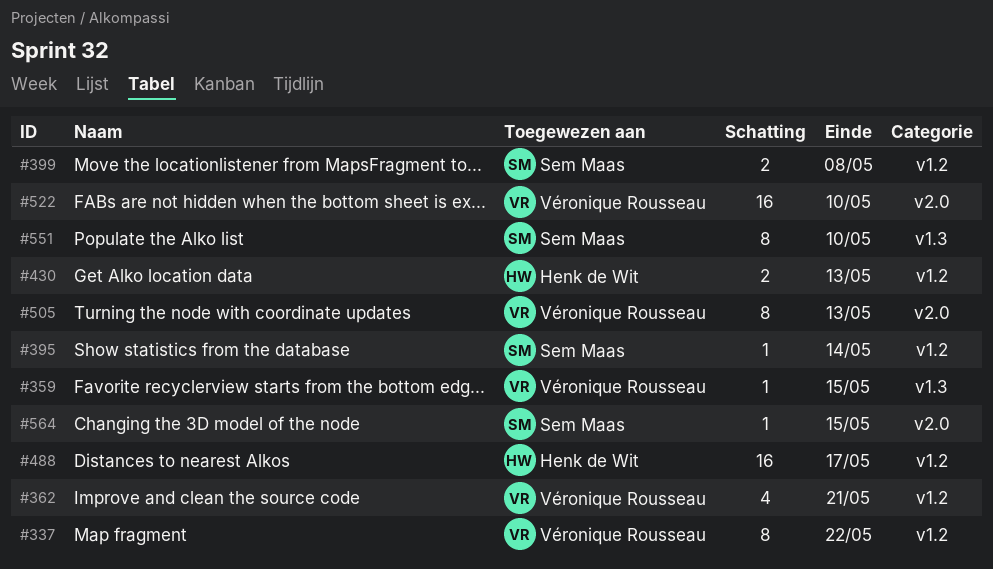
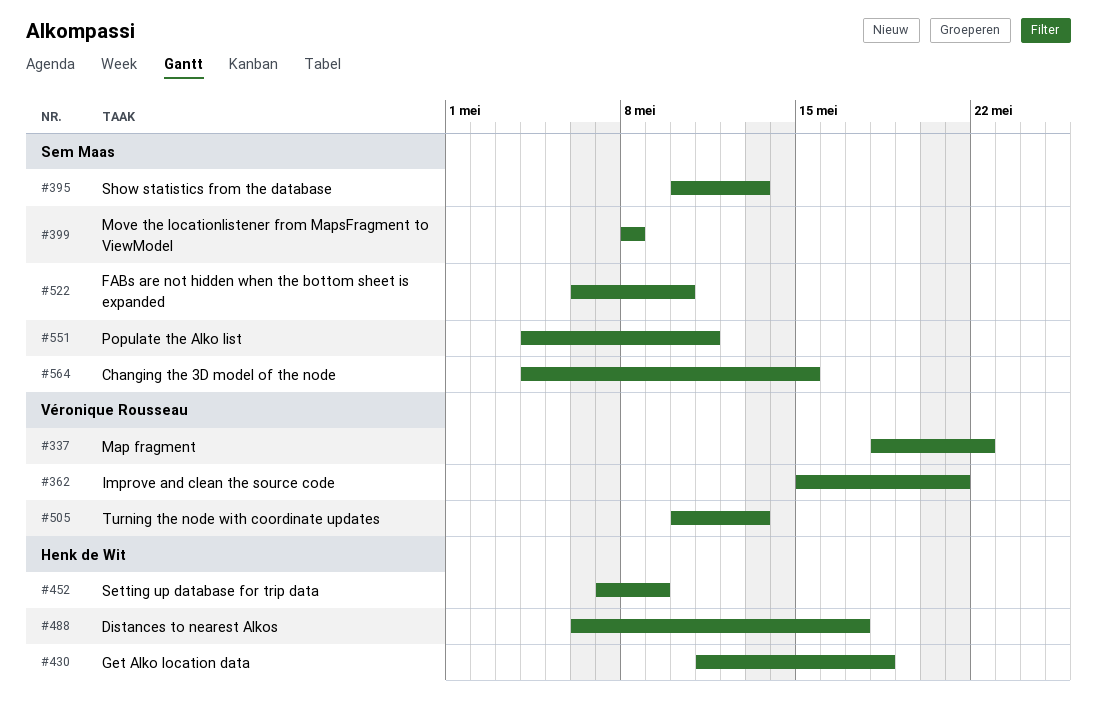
#359: present -> none
#395, due: May 14 -> May 13
#430, due: May 13 -> May 18
#452: none -> present
#522, owner: Véronique Rousseau -> Sem Maas
#551, due: May 10 -> May 11

